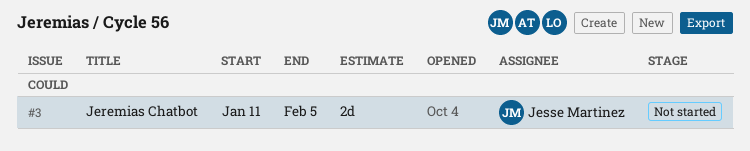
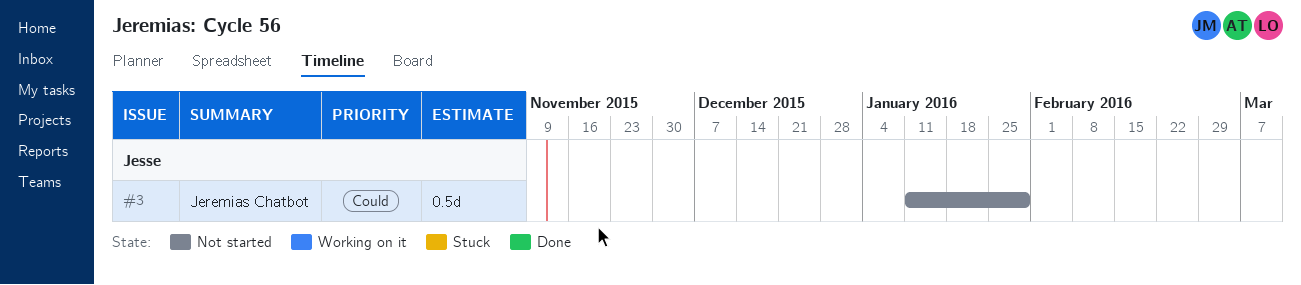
#3, estimate: 2d -> 0.5d
#3, due: Feb 5 -> Jan 29

